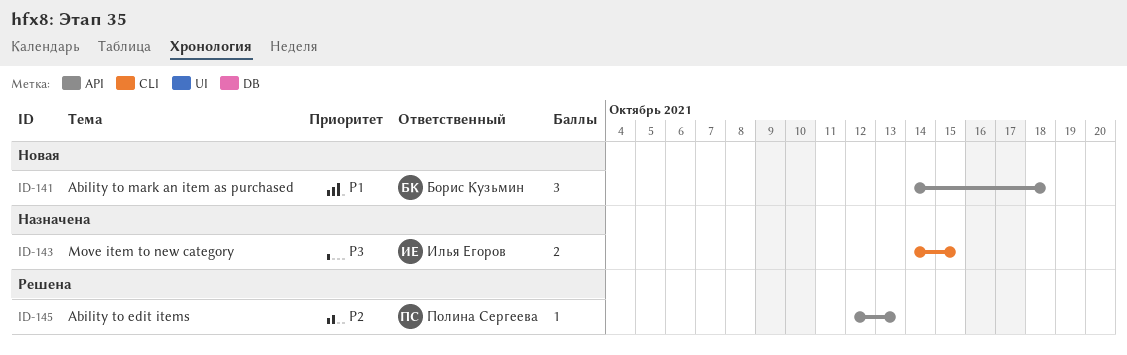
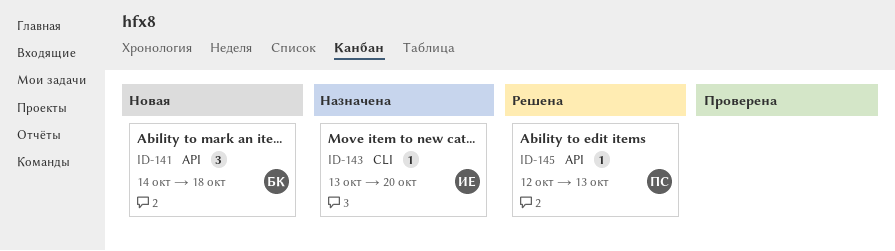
ID-143, estimate: 2 -> 1
ID-143, start: Oct 14 -> Oct 13
ID-143, due: Oct 15 -> Oct 20

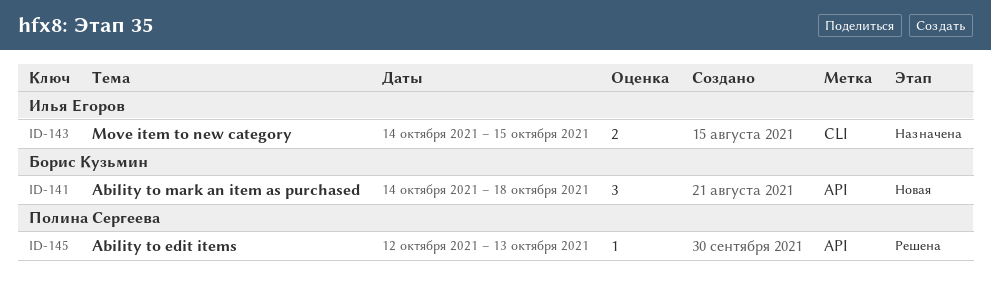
ID-143, estimate: 1 -> 2
ID-143, start: Oct 13 -> Oct 14
ID-143, due: Oct 20 -> Oct 15

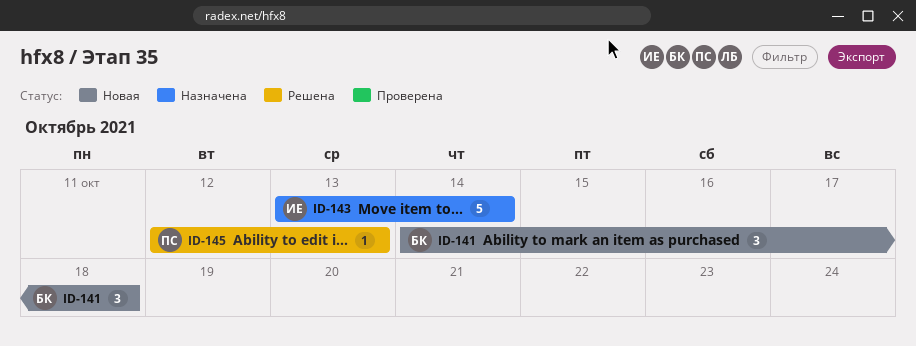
ID-143, estimate: 2 -> 5
ID-143, start: Oct 14 -> Oct 13
ID-143, due: Oct 15 -> Oct 14

